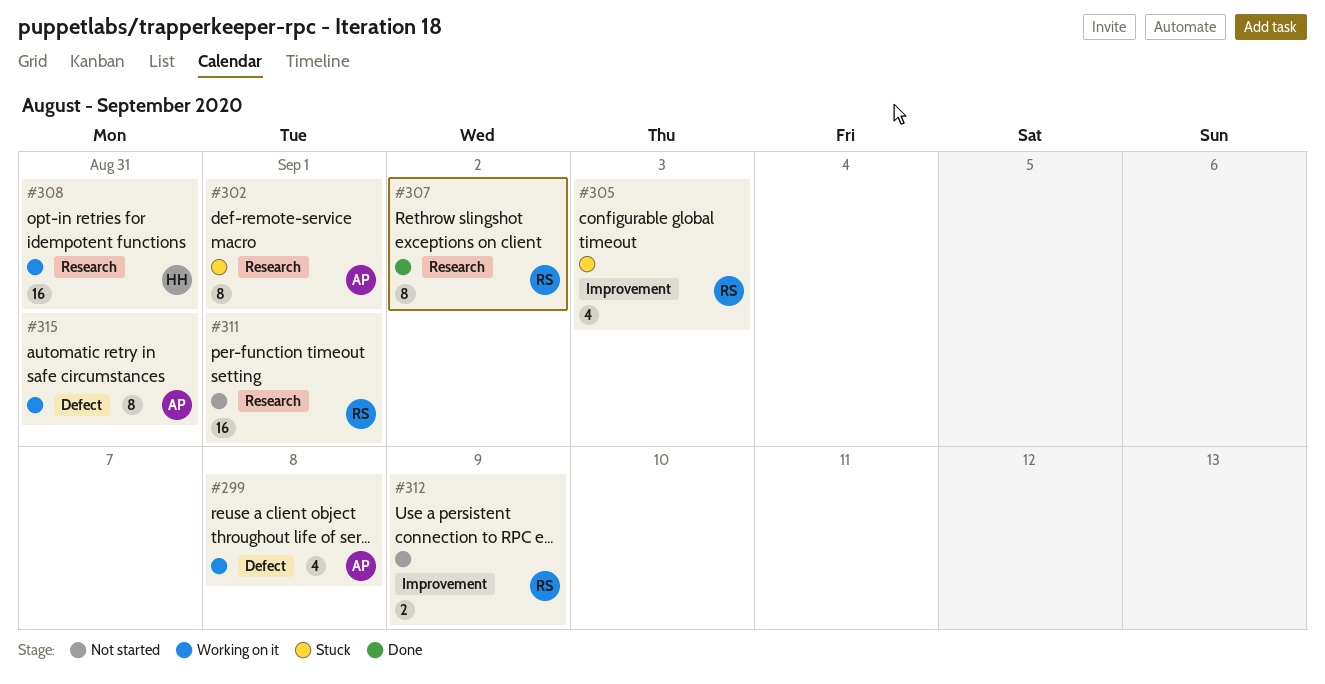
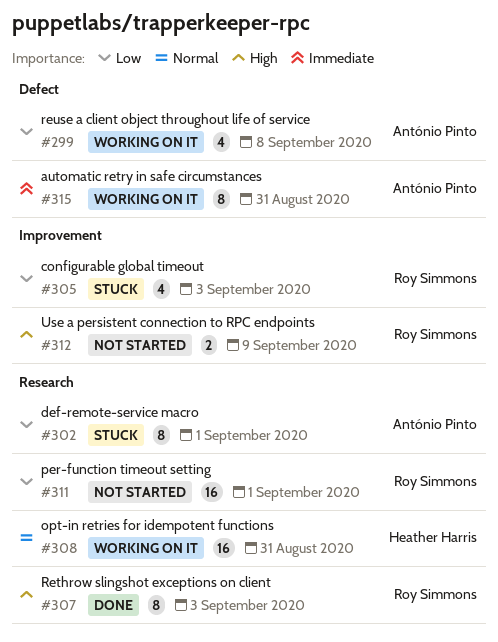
#307, due: Sep 2 -> Sep 3

